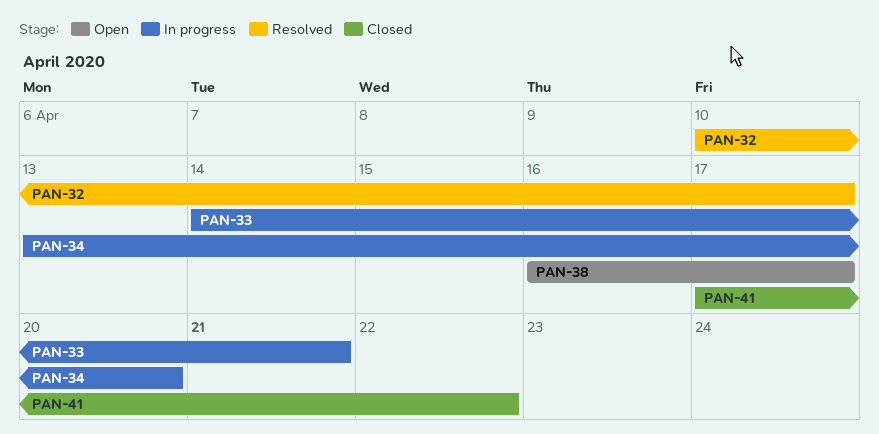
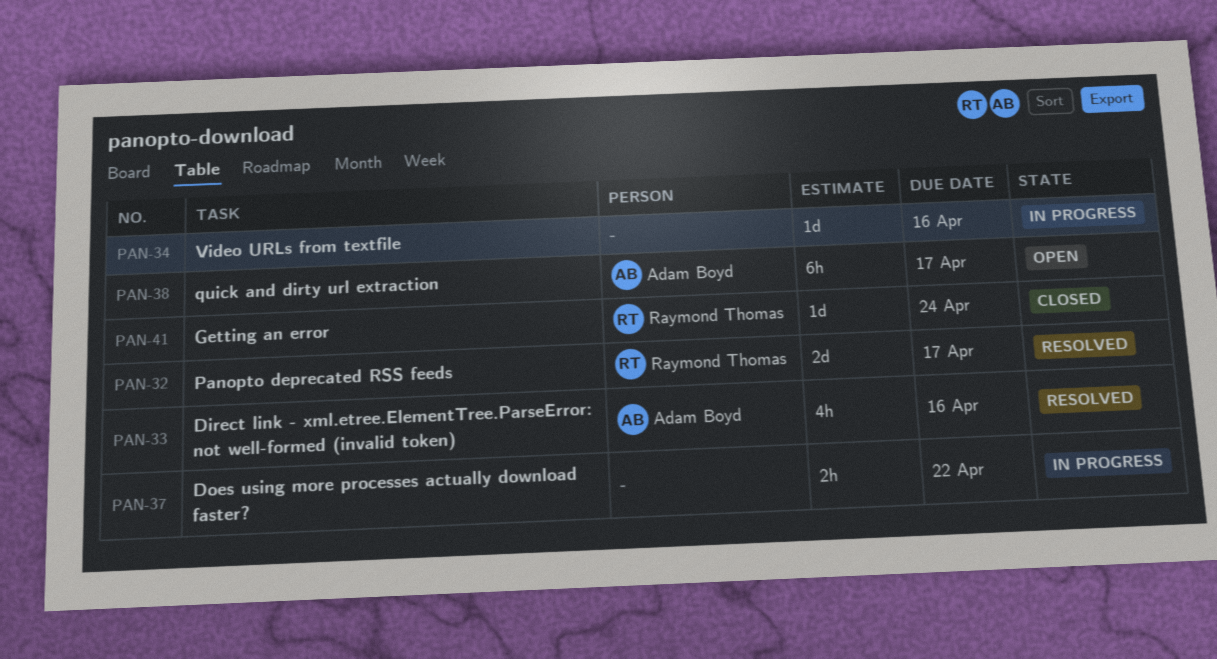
PAN-33, status: In progress -> Resolved
PAN-33, due: Apr 21 -> Apr 16
PAN-34, due: Apr 20 -> Apr 16
PAN-37: none -> present
PAN-41, due: Apr 22 -> Apr 24

